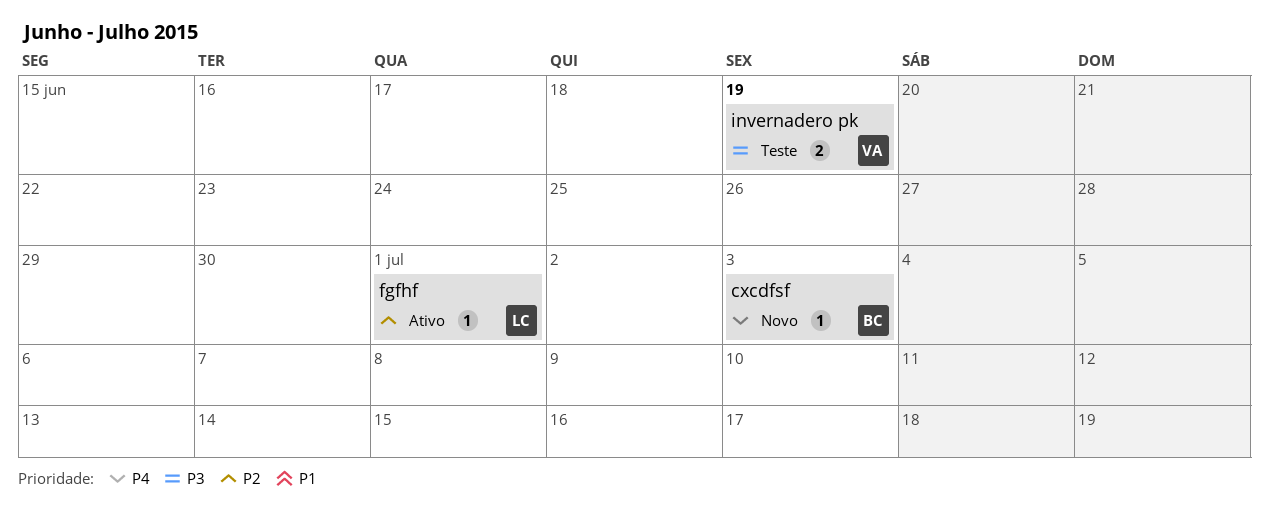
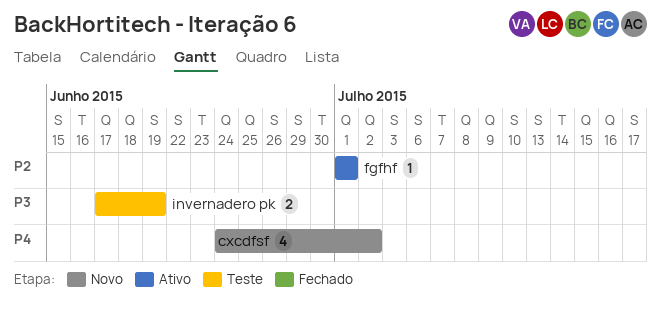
cxcdfsf, estimate: 1 -> 4
cxcdfsf, due: Jul 3 -> Jul 2

